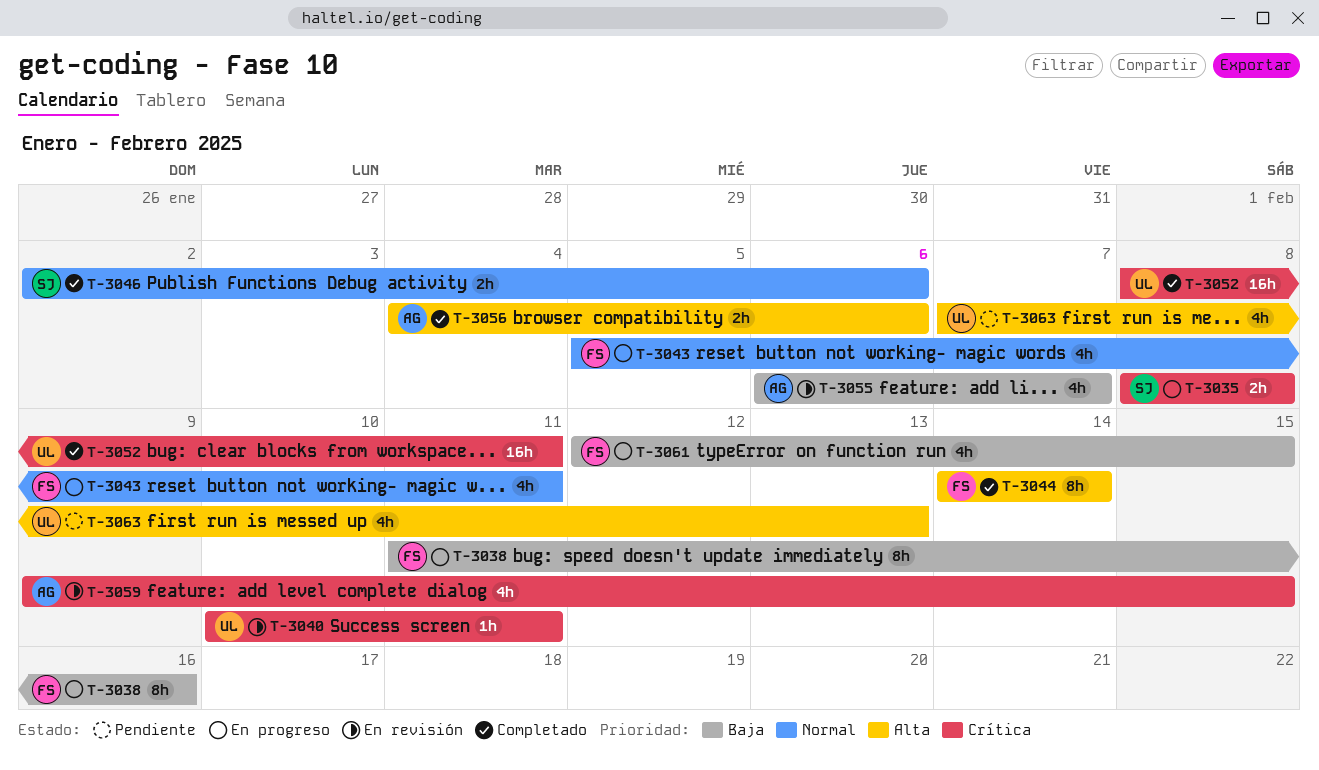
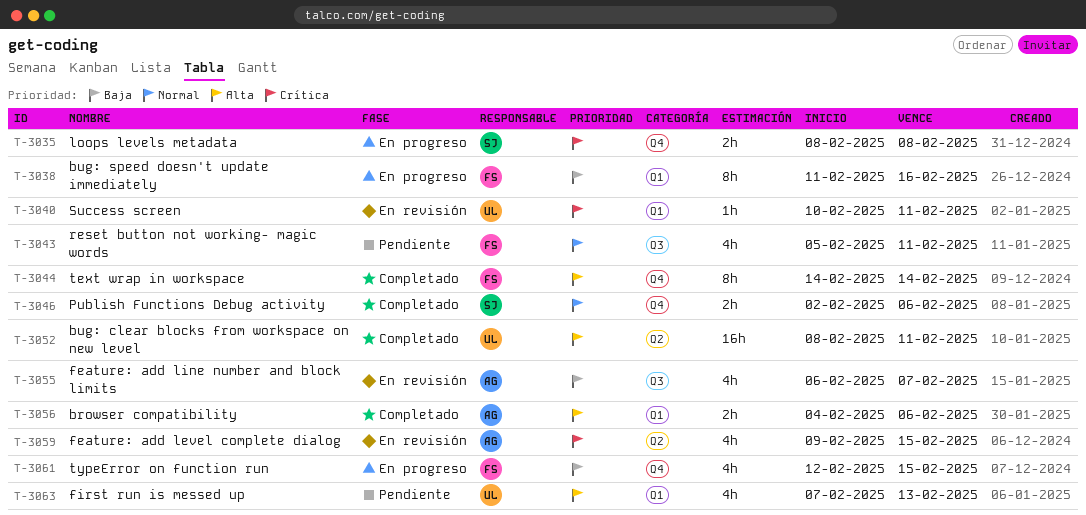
T-3043, status: En progreso -> Pendiente
T-3052, priority: Crítica -> Alta

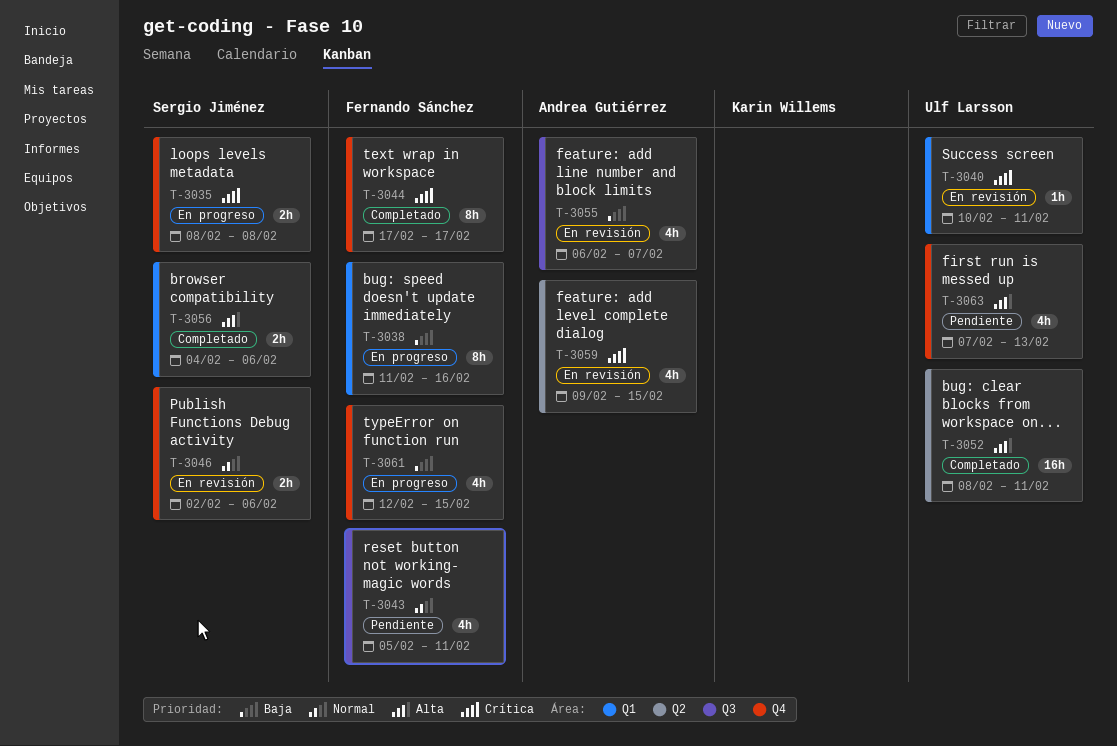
T-3044, priority: Alta -> Crítica
T-3044, start: Feb 14 -> Feb 17
T-3044, due: Feb 14 -> Feb 17
T-3046, status: Completado -> En revisión
T-3056, owner: Andrea Gutiérrez -> Sergio Jiménez
T-3063, label: Q1 -> Q4

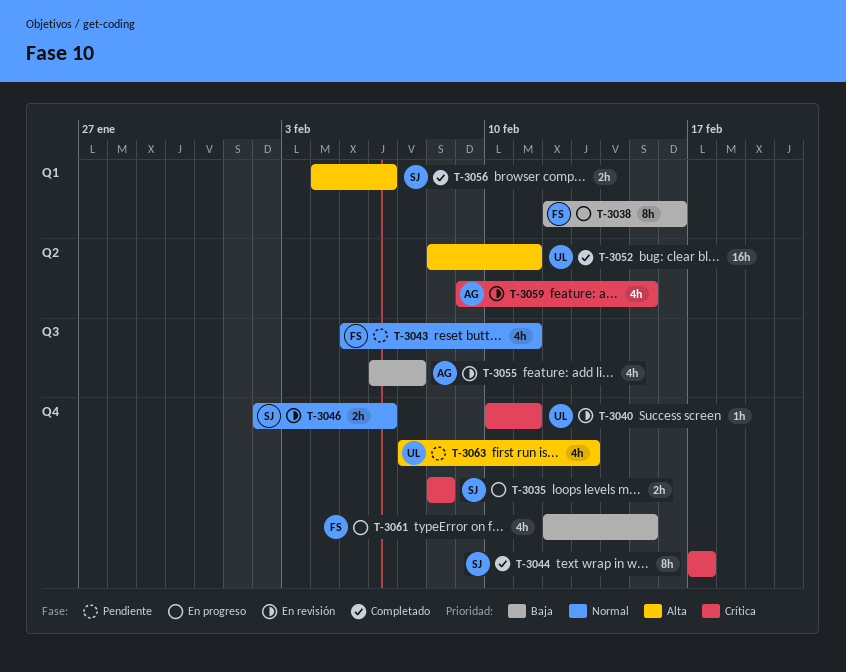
T-3038, start: Feb 11 -> Feb 12
T-3040, label: Q1 -> Q4
T-3044, owner: Fernando Sánchez -> Sergio Jiménez

